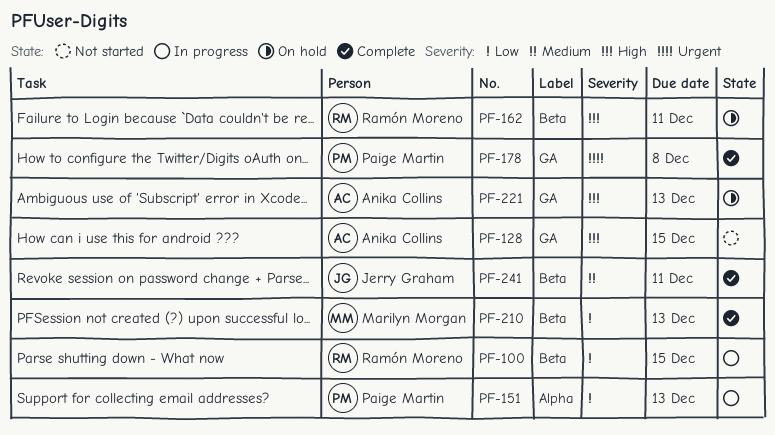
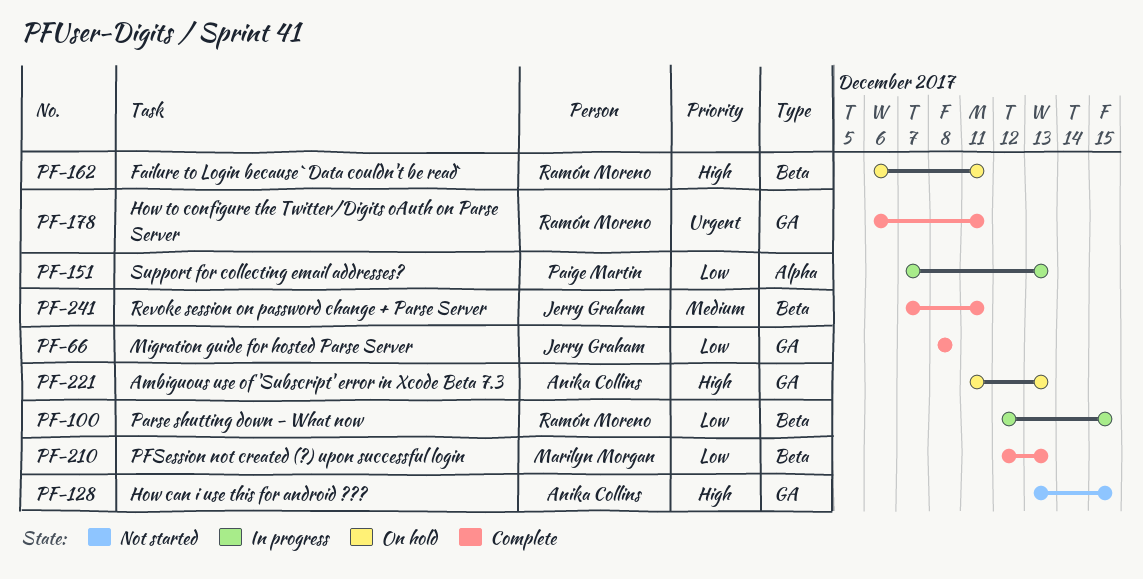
PF-66: none -> present
PF-178, owner: Paige Martin -> Ramón Moreno
PF-178, due: Dec 8 -> Dec 11

